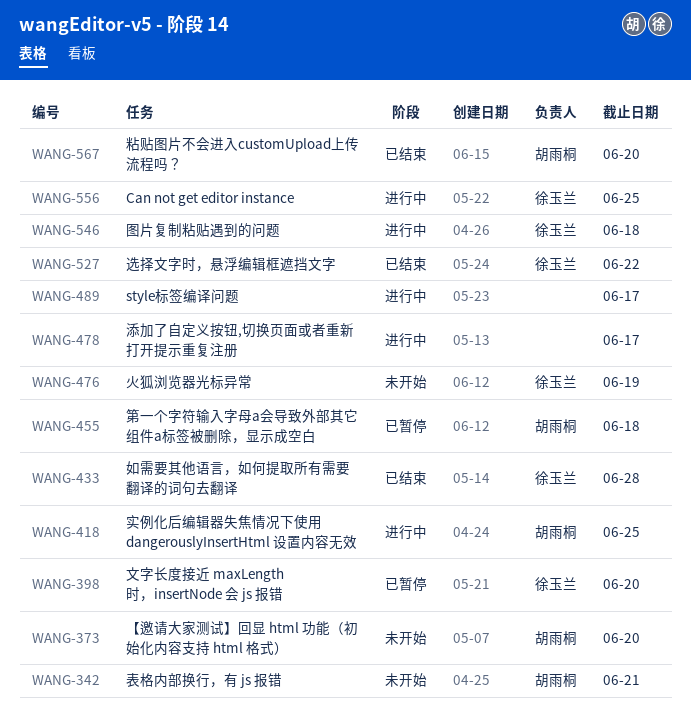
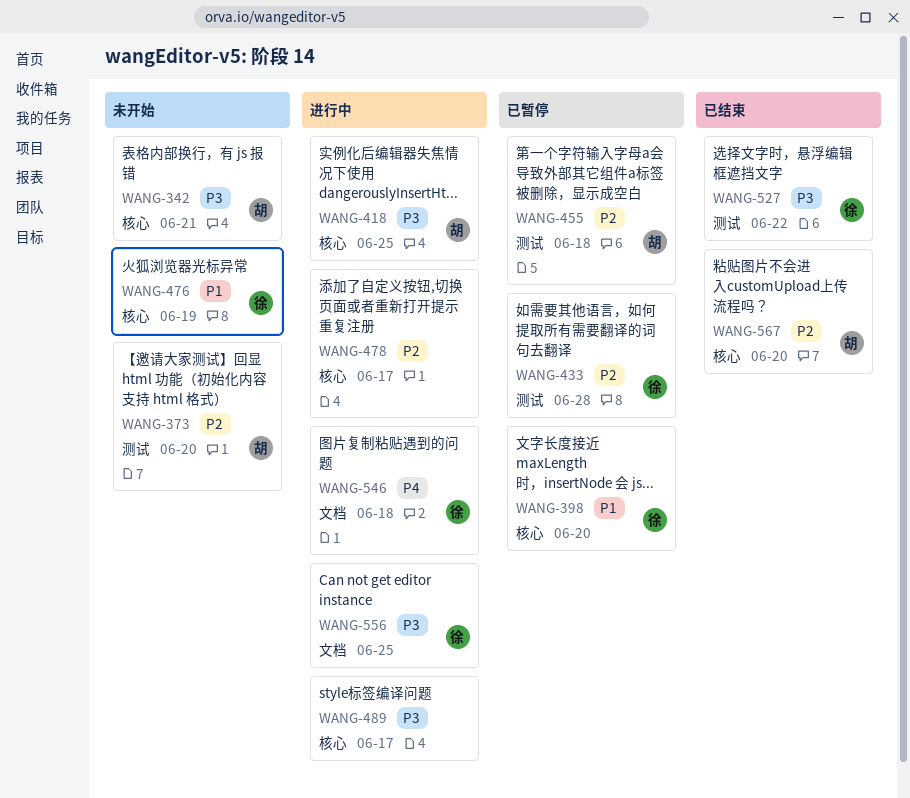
WANG-433, status: 已结束 -> 已暂停

